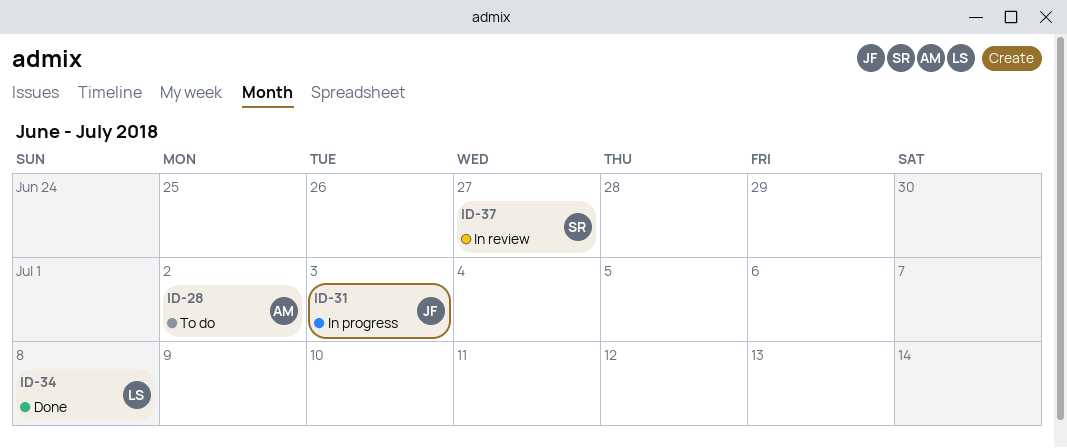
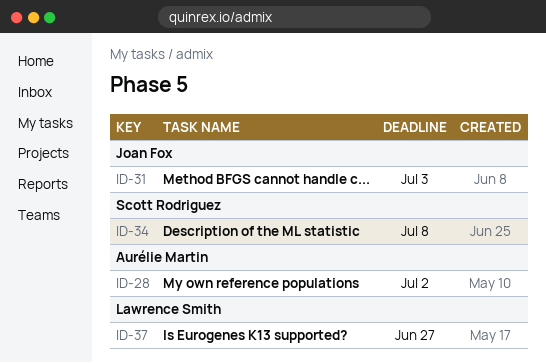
ID-34, owner: Lawrence Smith -> Scott Rodriguez
ID-37, owner: Scott Rodriguez -> Lawrence Smith

